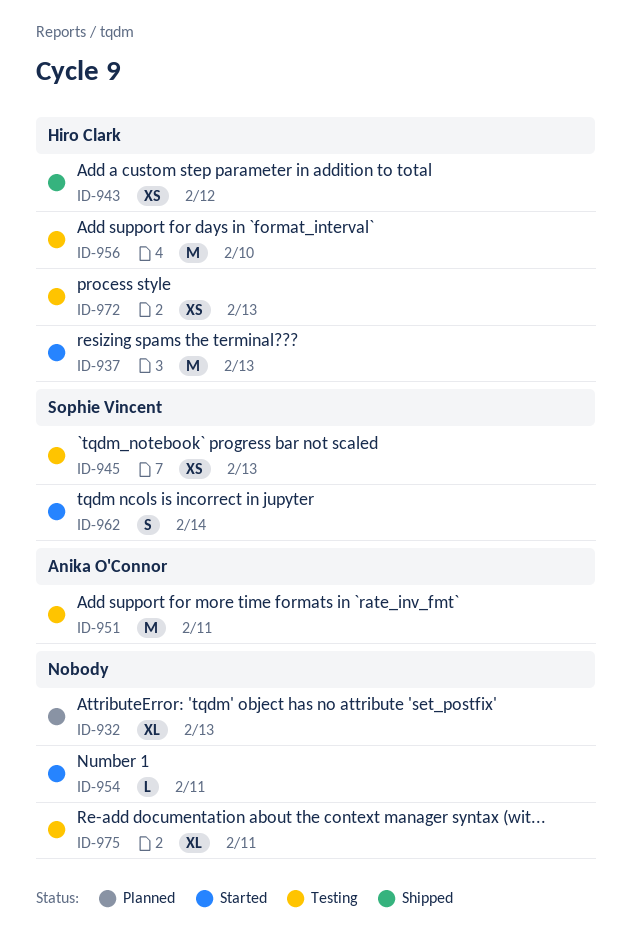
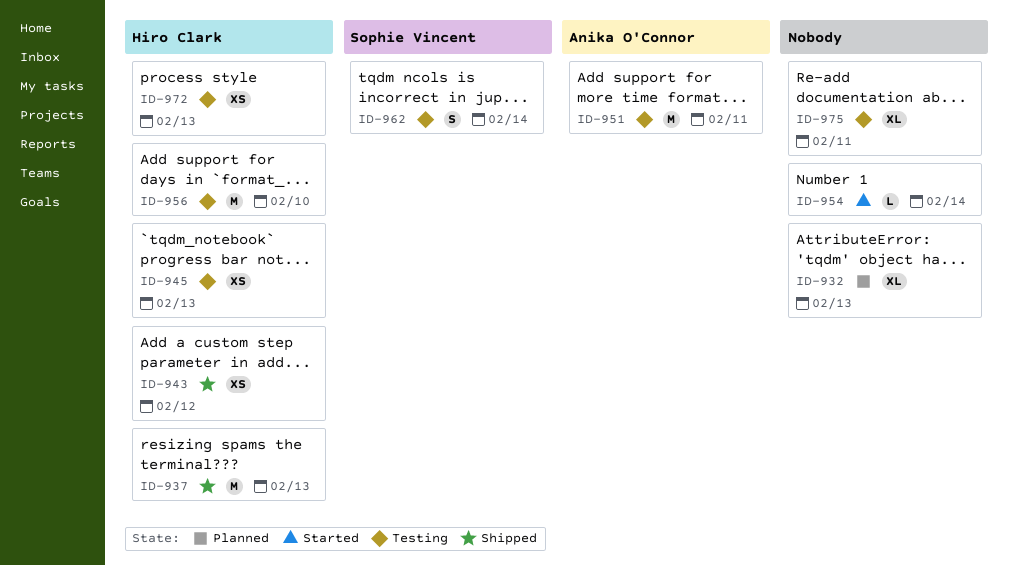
ID-937, status: Started -> Shipped
ID-945, owner: Sophie Vincent -> Hiro Clark
ID-954, due: Feb 11 -> Feb 14
ID-962, status: Started -> Testing

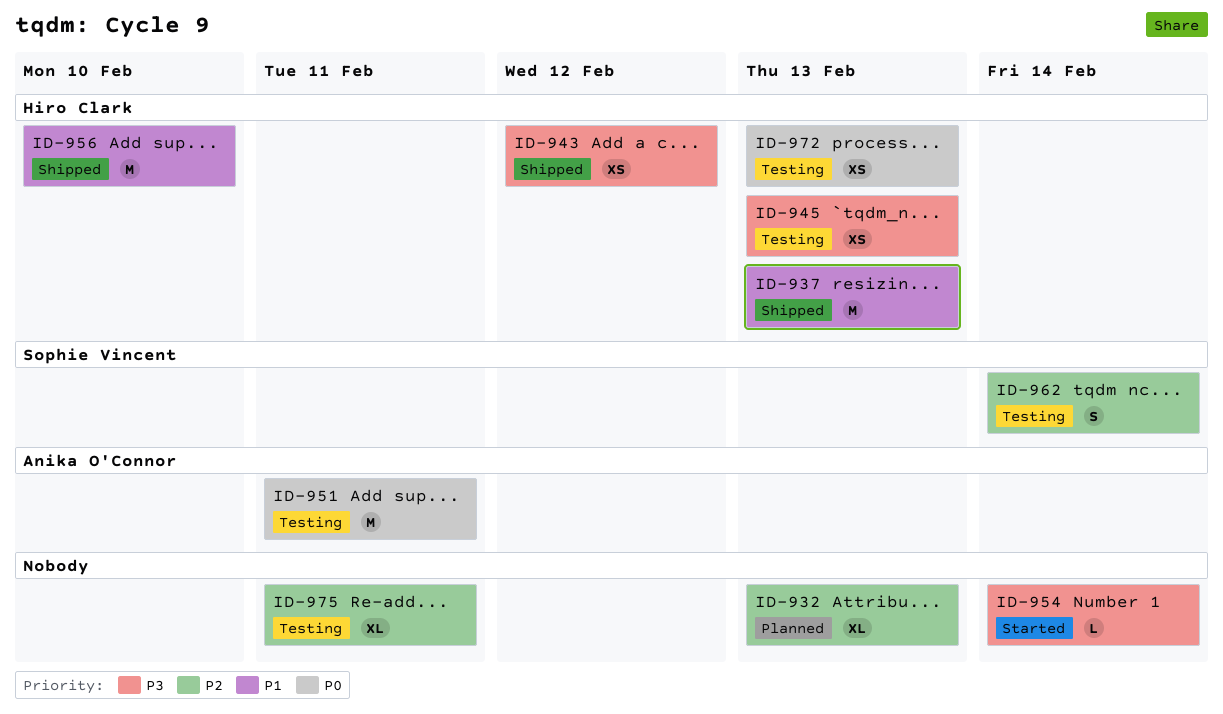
ID-956, status: Testing -> Shipped

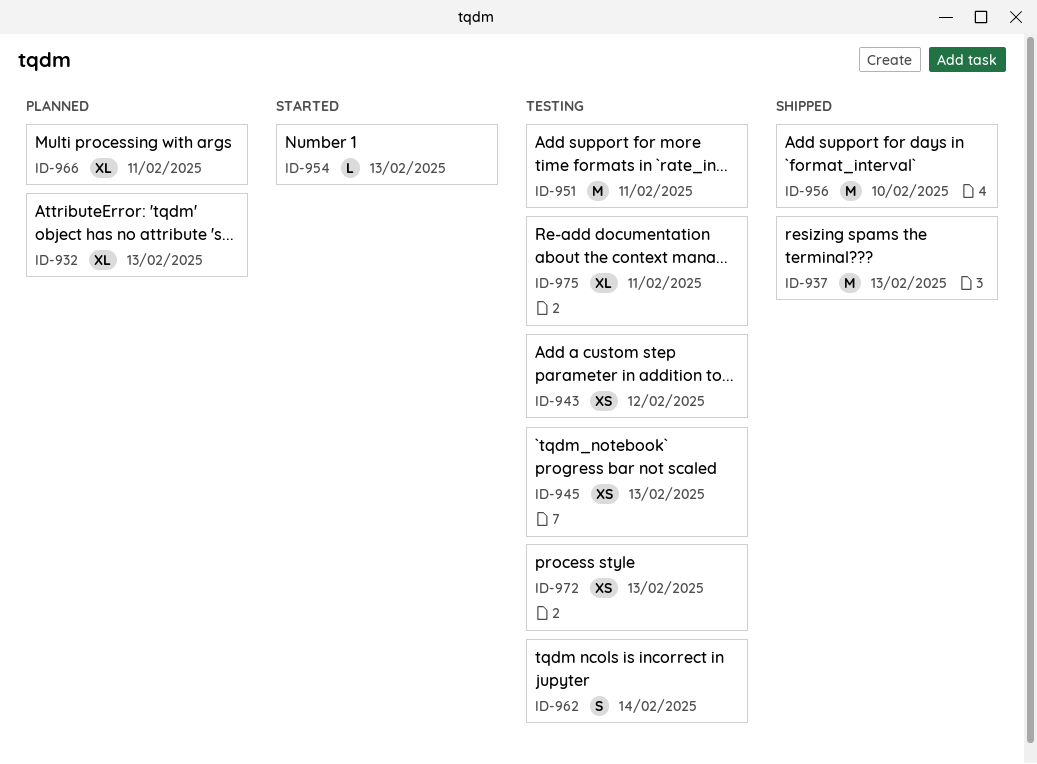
ID-943, status: Shipped -> Testing
ID-954, due: Feb 14 -> Feb 13
ID-966: none -> present

